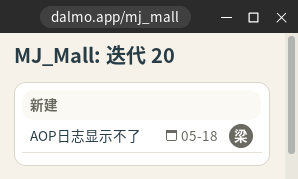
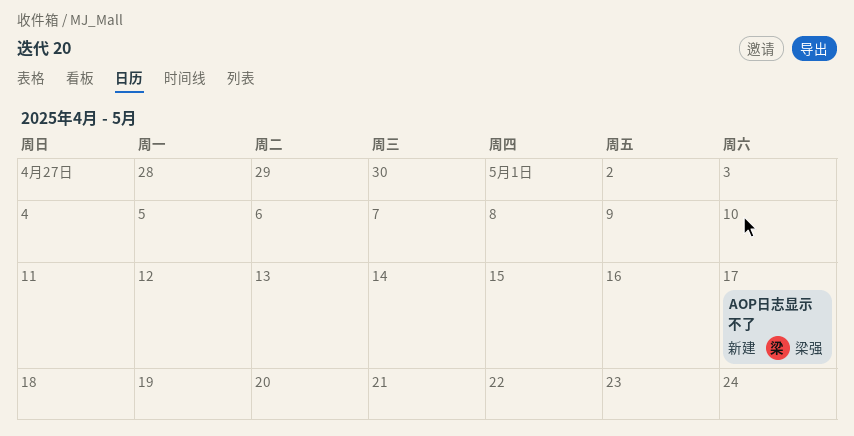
AOP日志显示不了, due: May 18 -> May 17

